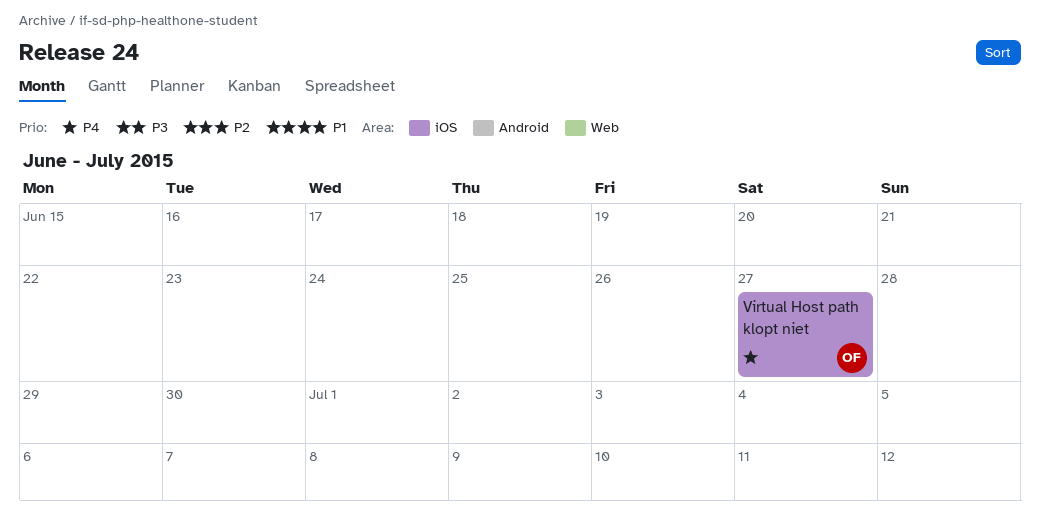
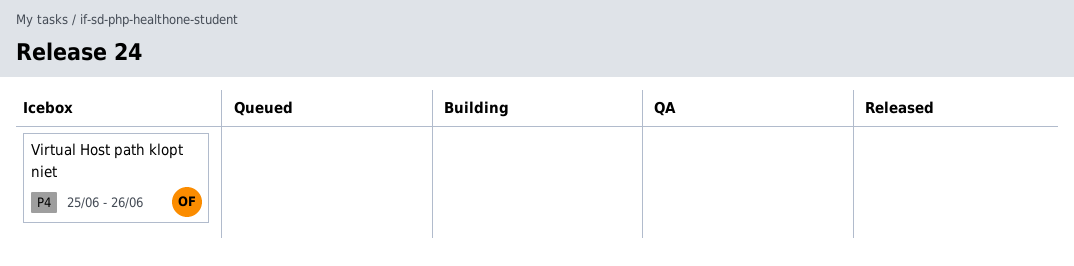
Virtual Host path klopt niet, due: Jun 27 -> Jun 26

